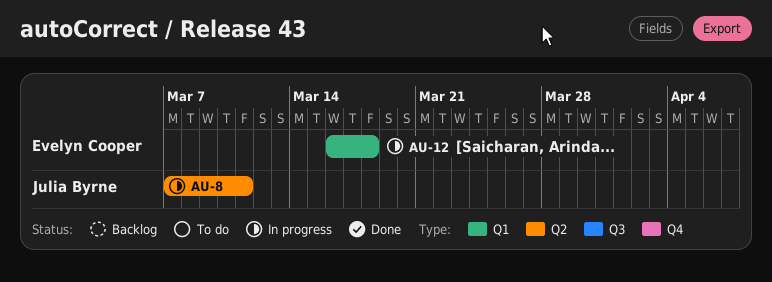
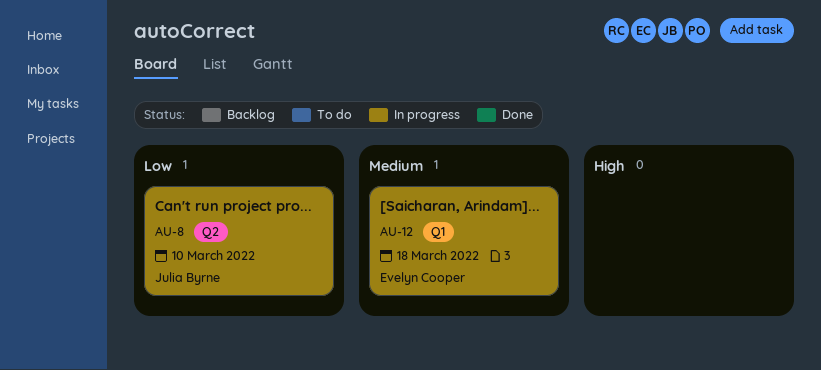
AU-8, due: Mar 11 -> Mar 10

